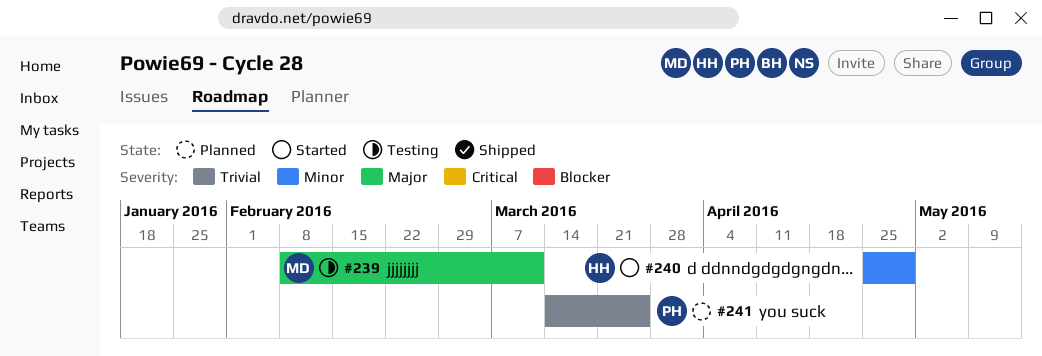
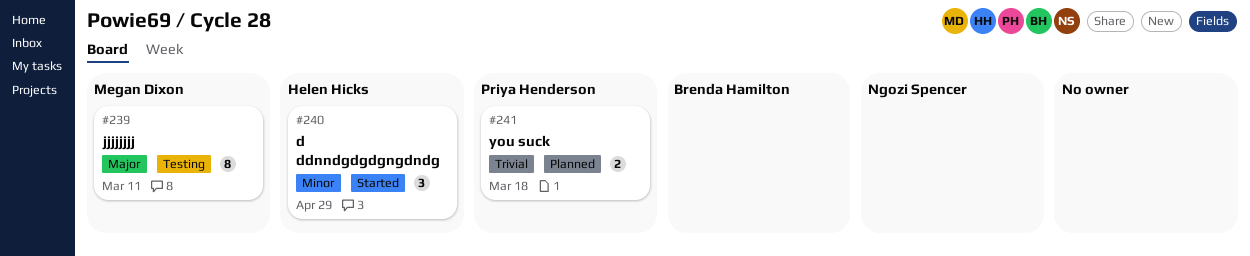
#241, due: Mar 25 -> Mar 18

